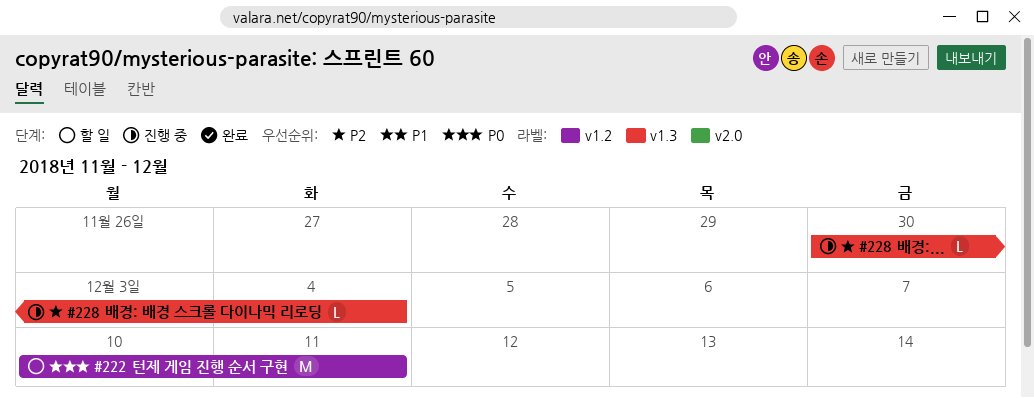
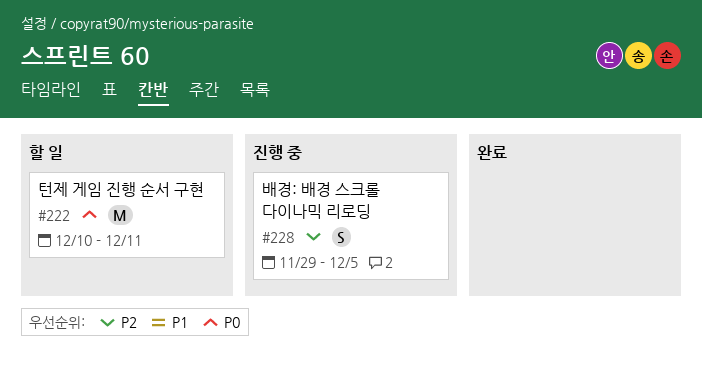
#228, estimate: L -> S
#228, start: Nov 30 -> Nov 29
#228, due: Dec 4 -> Dec 5

